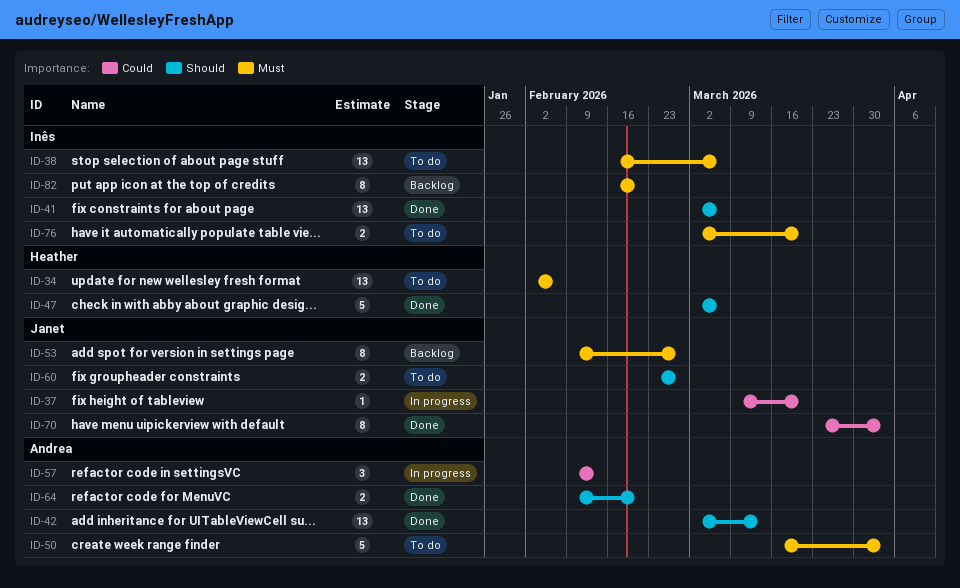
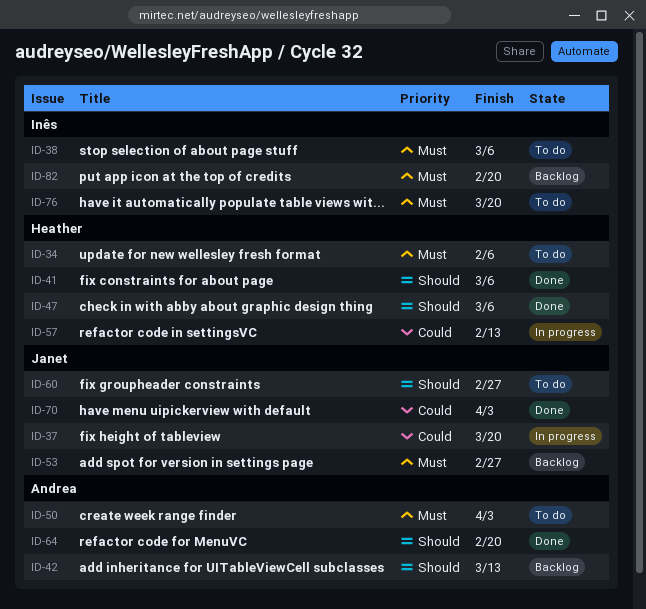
ID-41, owner: Inês -> Heather
ID-42, status: Done -> Backlog
ID-57, owner: Andrea -> Heather

